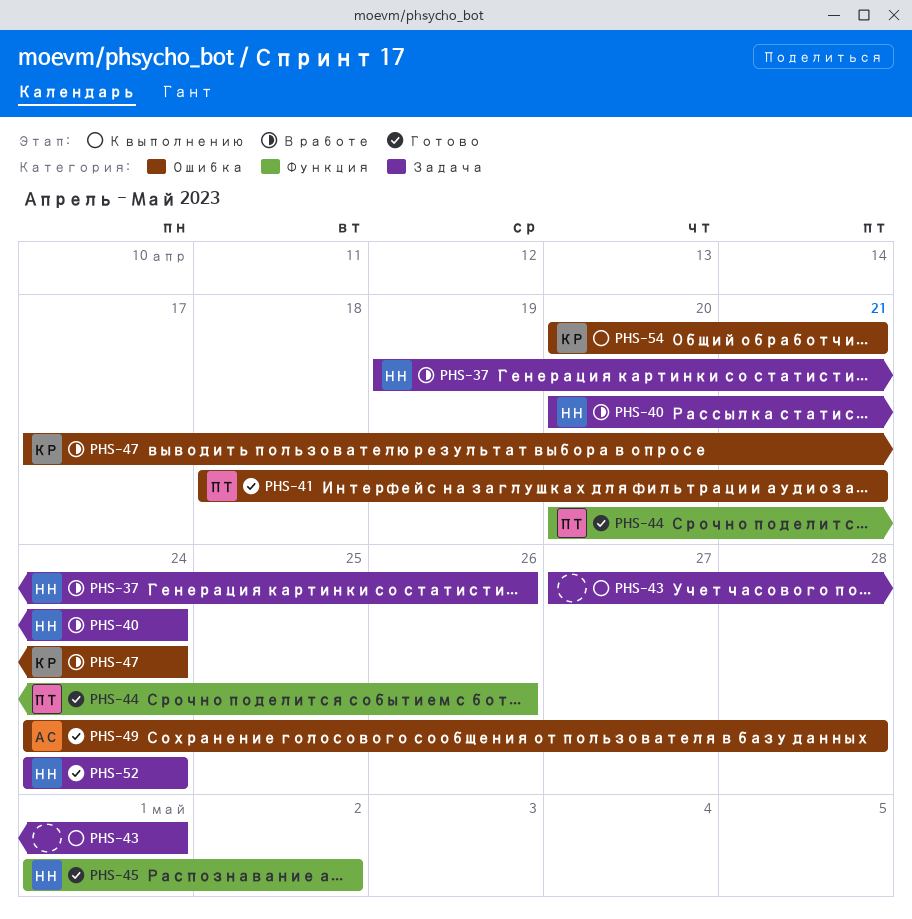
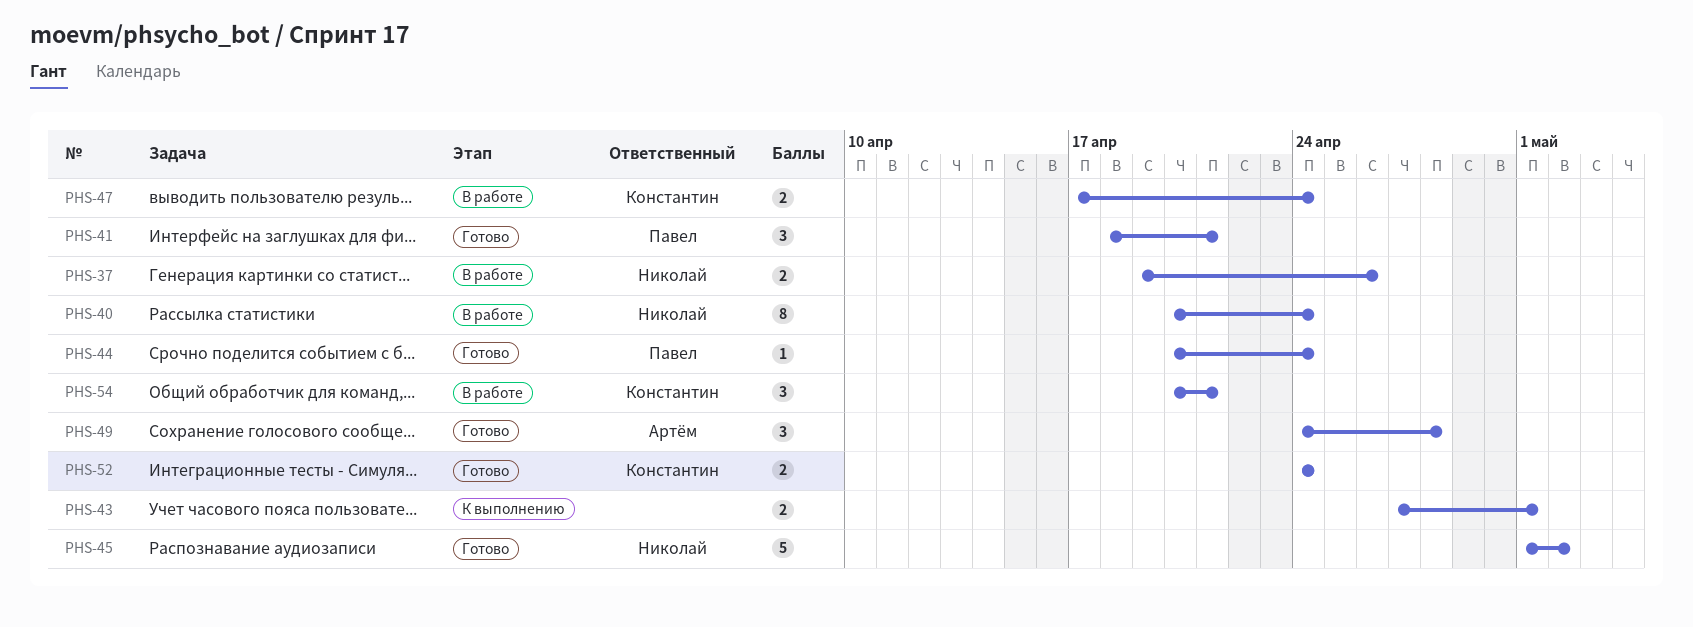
PHS-44, due: Apr 26 -> Apr 24
PHS-52, owner: Николай -> Константин
PHS-54, status: К выполнению -> В работе

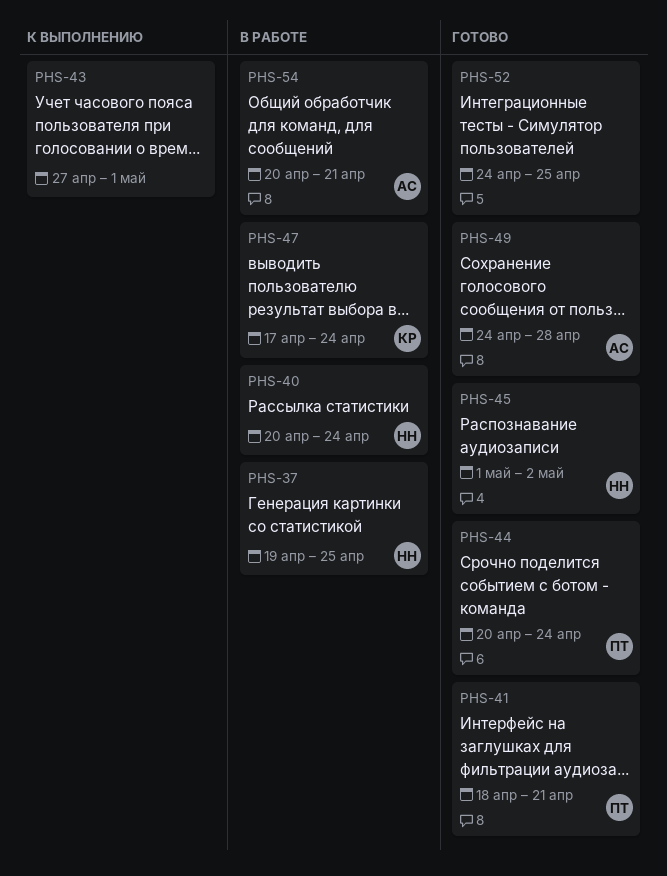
PHS-37, due: Apr 26 -> Apr 25
PHS-52, owner: Константин -> none
PHS-52, due: Apr 24 -> Apr 25
PHS-54, owner: Константин -> Артём

